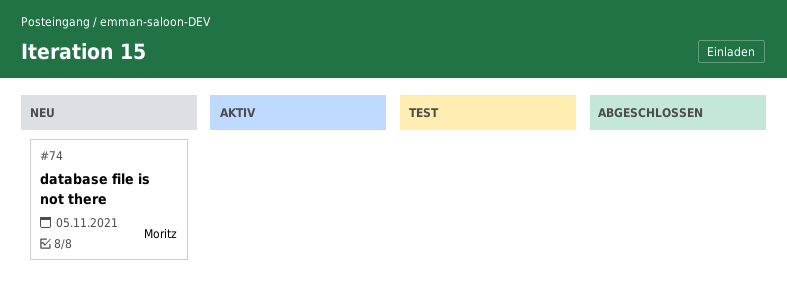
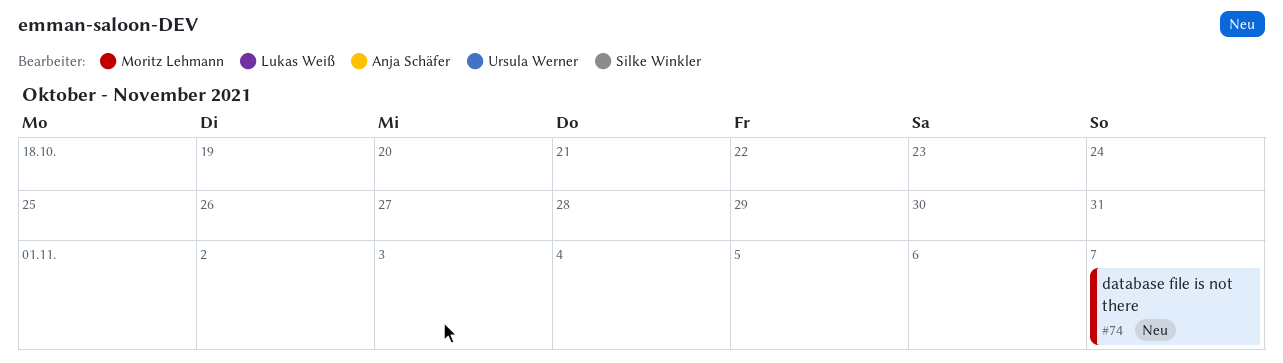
#74, due: Nov 5 -> Nov 7

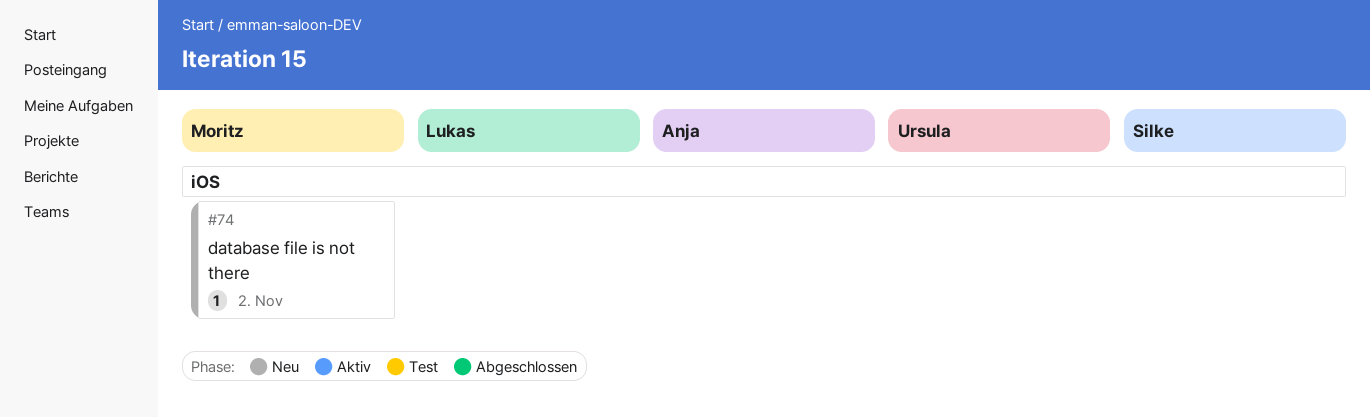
#74, due: Nov 7 -> Nov 2

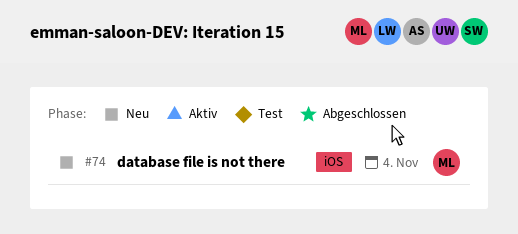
#74, due: Nov 2 -> Nov 4

